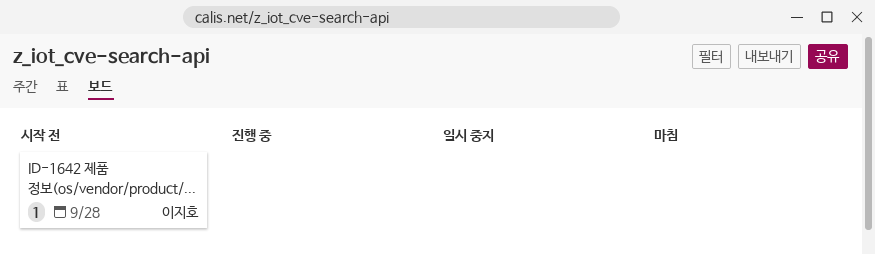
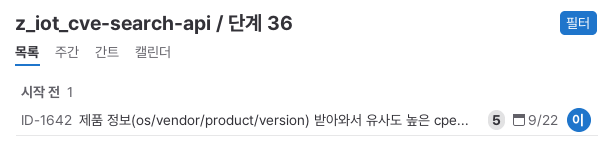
ID-1642, estimate: 1 -> 5
ID-1642, due: Sep 28 -> Sep 22

